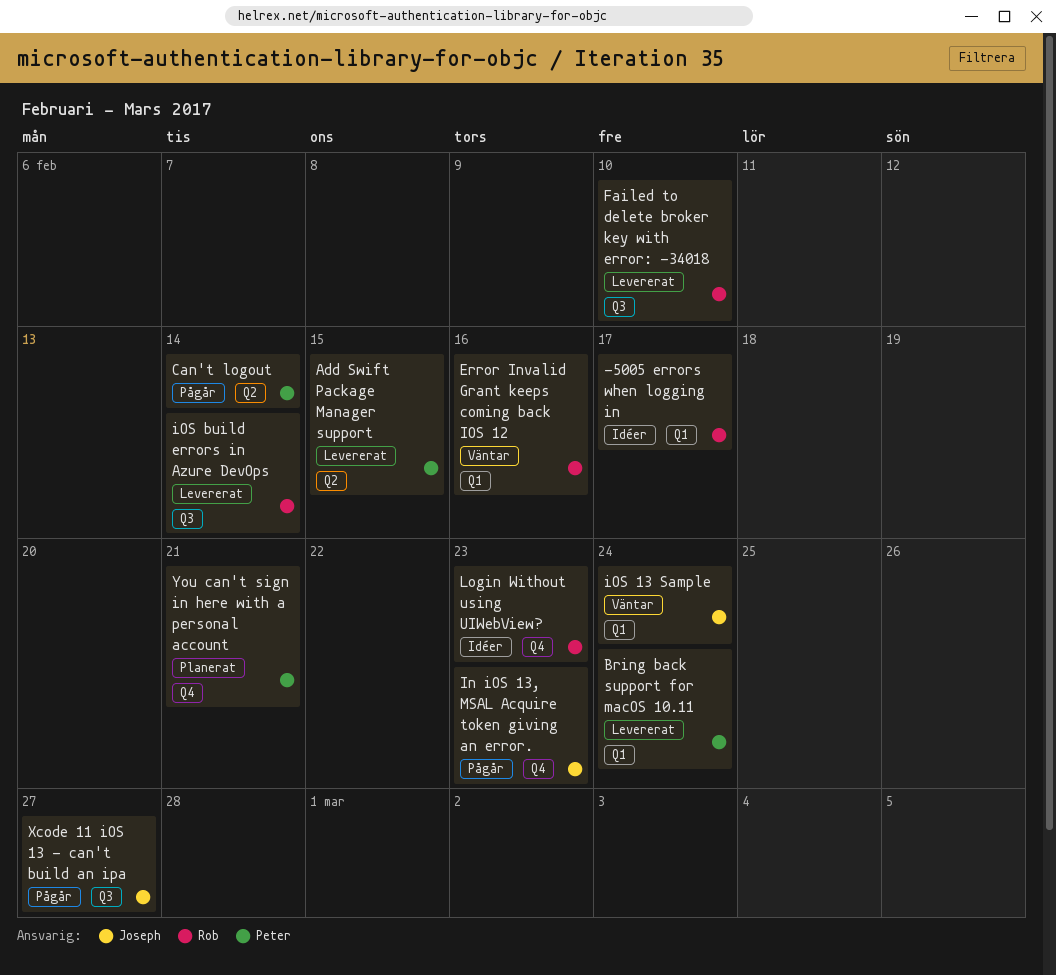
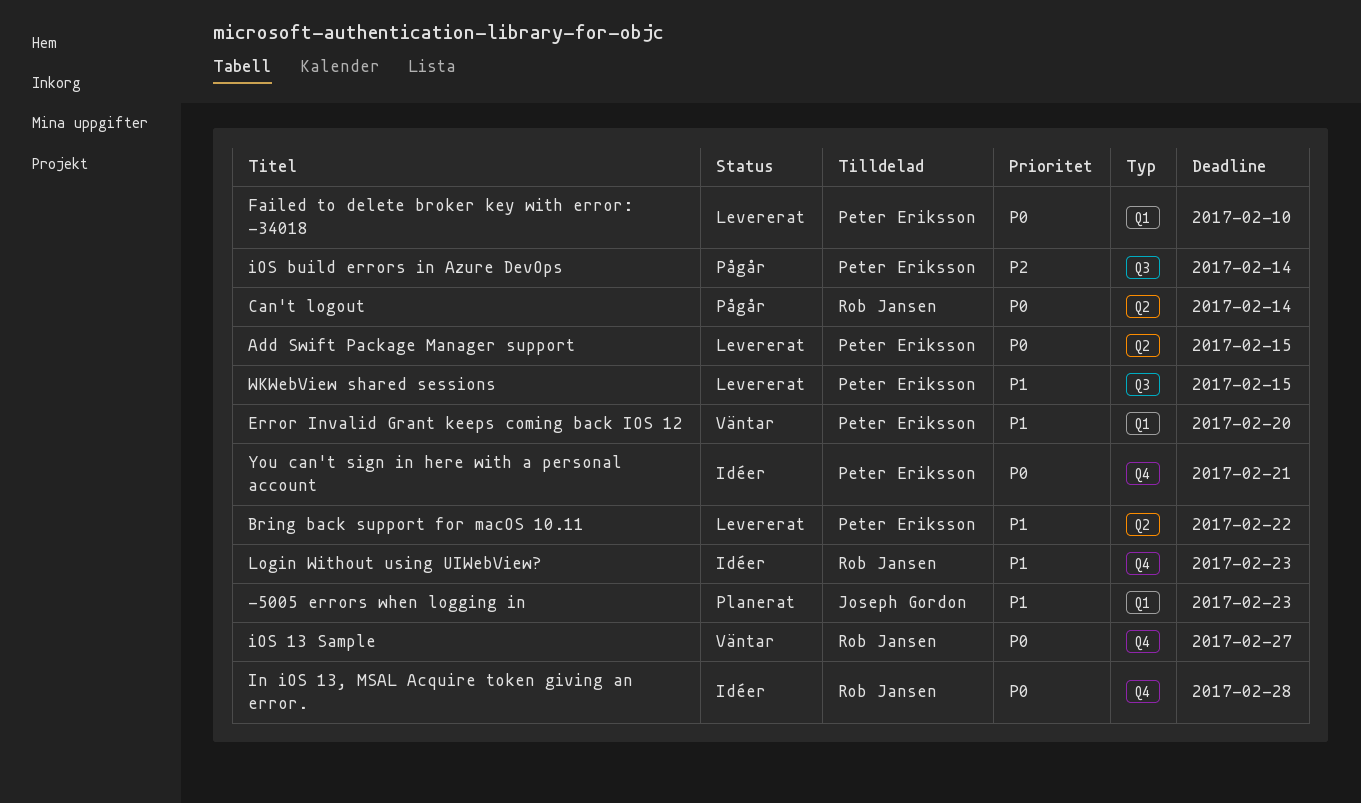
-5005 errors when logging in, status: Idéer -> Planerat
-5005 errors when logging in, owner: Rob Jansen -> Joseph Gordon
-5005 errors when logging in, due: Feb 17 -> Feb 23
Bring back support for macOS 10.11, label: Q1 -> Q2
Bring back support for macOS 10.11, due: Feb 24 -> Feb 22
Can't logout, owner: Peter Eriksson -> Rob Jansen
Error Invalid Grant keeps coming back IOS 12, owner: Rob Jansen -> Peter Eriksson
Error Invalid Grant keeps coming back IOS 12, due: Feb 16 -> Feb 20
Failed to delete broker key with error: -34018, owner: Rob Jansen -> Peter Eriksson
Failed to delete broker key with error: -34018, label: Q3 -> Q1
In iOS 13, MSAL Acquire token giving an error., status: Pågår -> Idéer
In iOS 13, MSAL Acquire token giving an error., owner: Joseph Gordon -> Rob Jansen
In iOS 13, MSAL Acquire token giving an error., due: Feb 23 -> Feb 28
iOS 13 Sample, owner: Joseph Gordon -> Rob Jansen
iOS 13 Sample, label: Q1 -> Q4
iOS 13 Sample, due: Feb 24 -> Feb 27
iOS build errors in Azure DevOps, status: Levererat -> Pågår
iOS build errors in Azure DevOps, owner: Rob Jansen -> Peter Eriksson
WKWebView shared sessions: none -> present
Xcode 11 iOS 13 - can't build an ipa: present -> none
You can't sign in here with a personal account, status: Planerat -> Idéer

